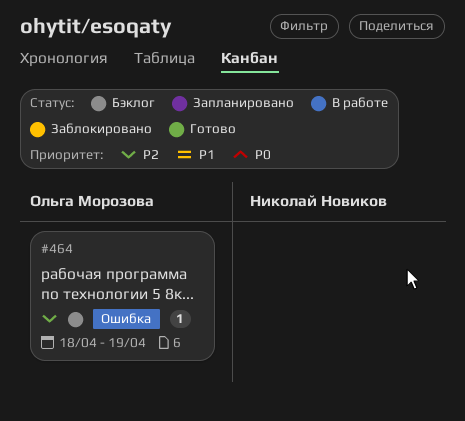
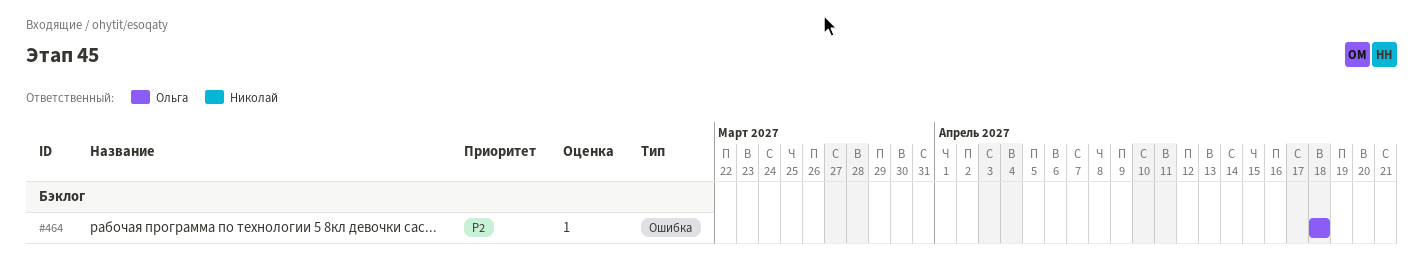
#464, due: Apr 19 -> Apr 18

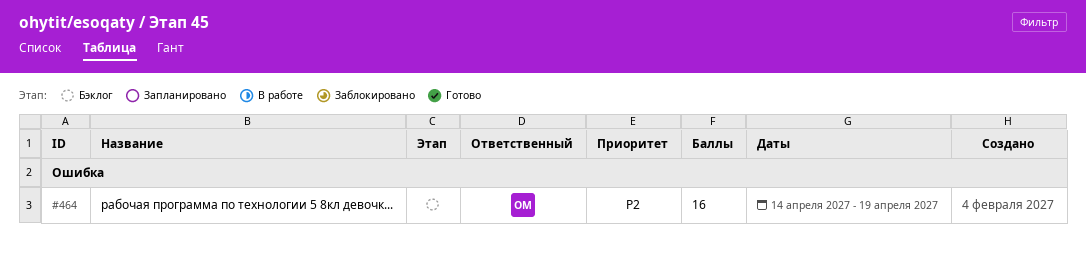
#464, estimate: 1 -> 16
#464, start: Apr 18 -> Apr 14
#464, due: Apr 18 -> Apr 19

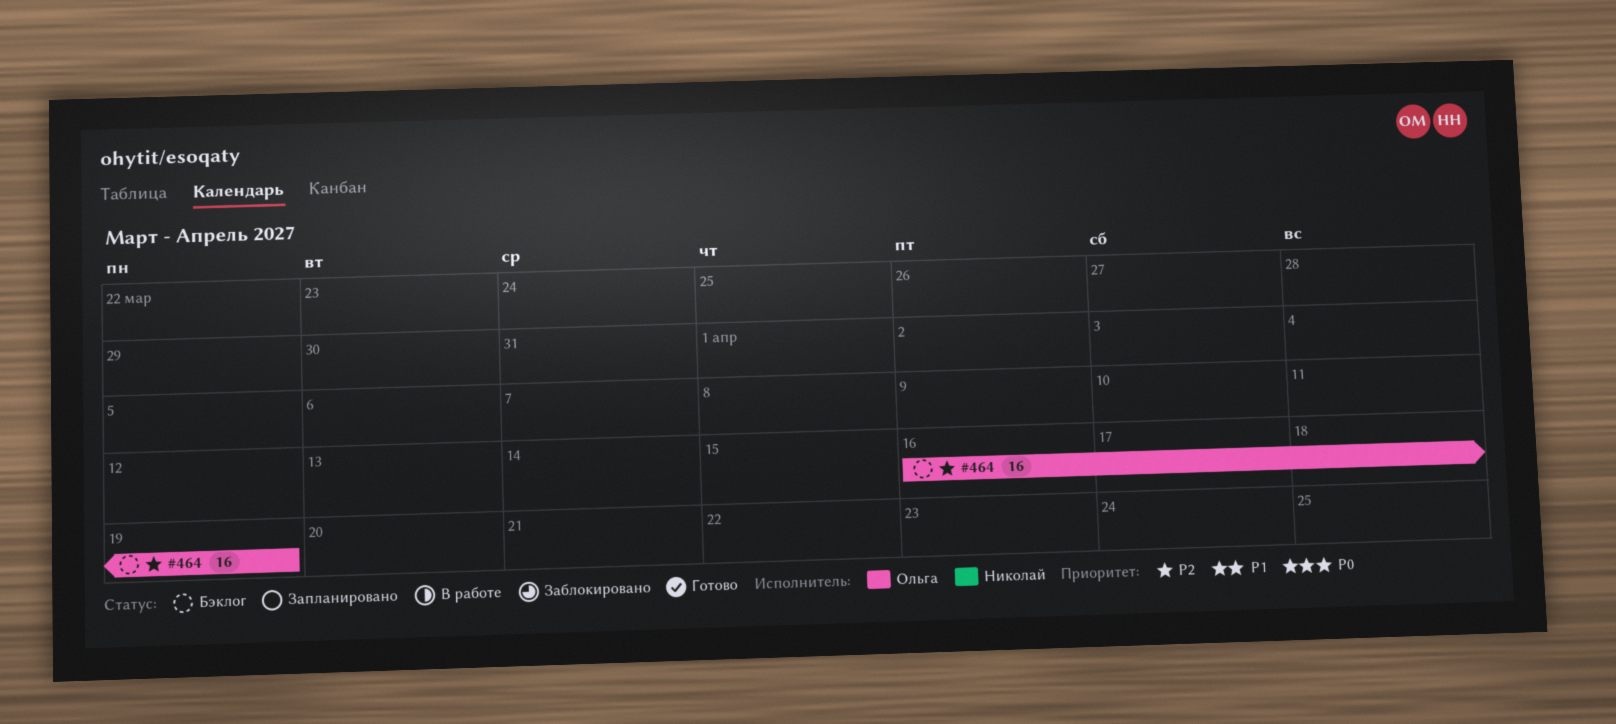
#464, start: Apr 14 -> Apr 16

